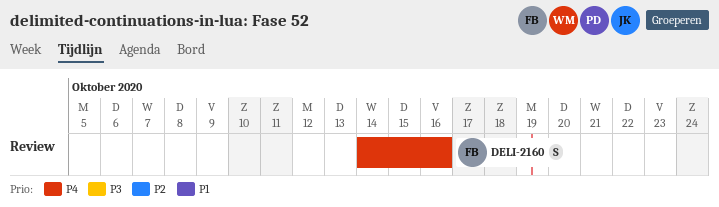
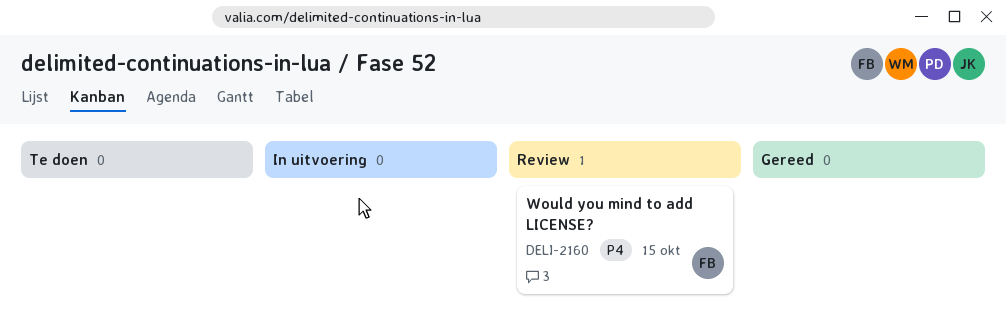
DELI-2160, due: Oct 16 -> Oct 15

